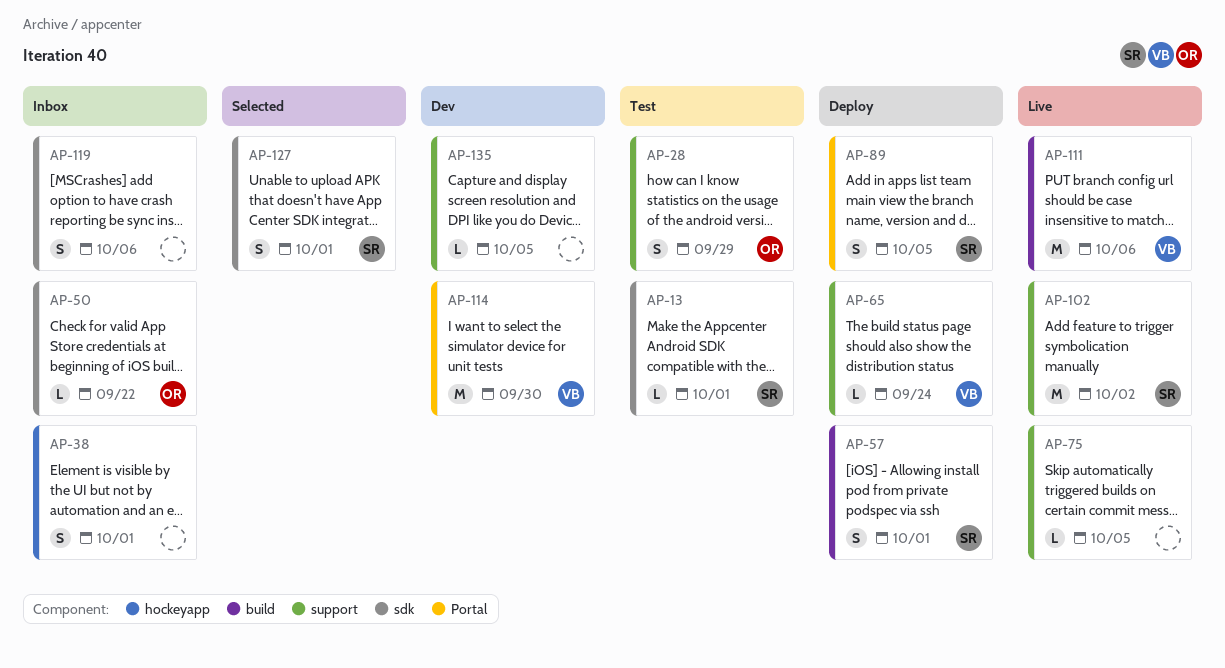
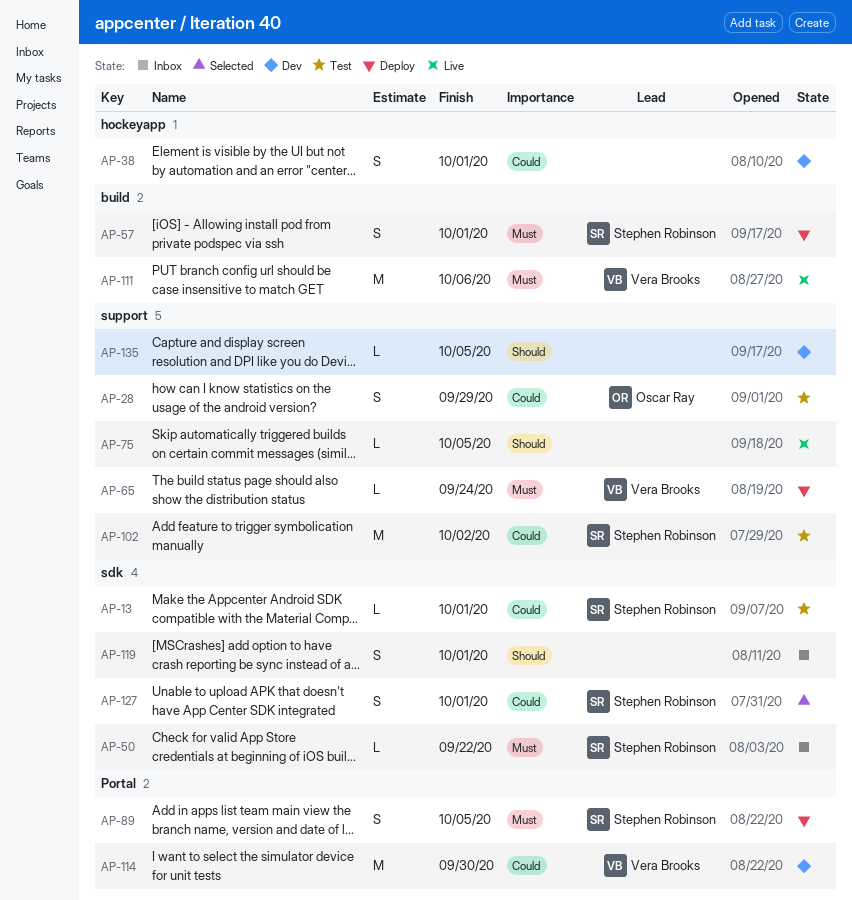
AP-38, status: Inbox -> Dev
AP-50, owner: Oscar Ray -> Stephen Robinson
AP-102, status: Live -> Test
AP-119, due: Oct 6 -> Oct 1

